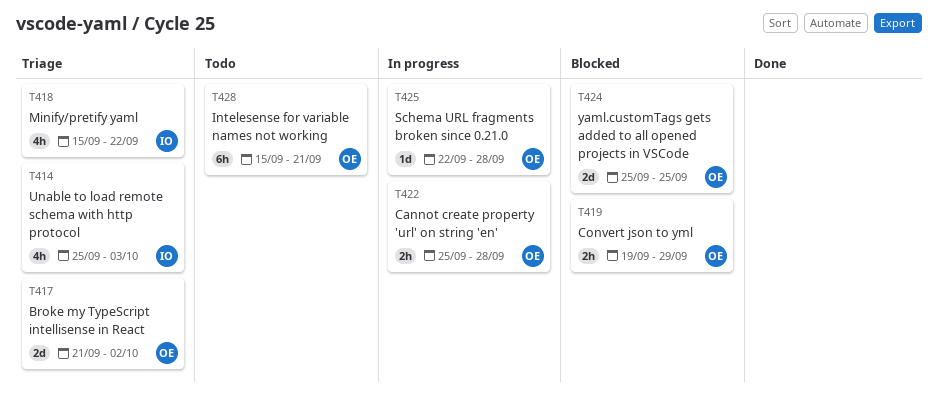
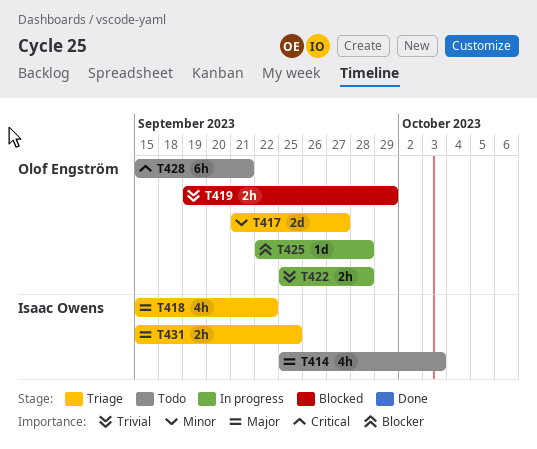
T414, status: Triage -> Todo
T417, due: Oct 2 -> Sep 27
T424: present -> none
T431: none -> present

